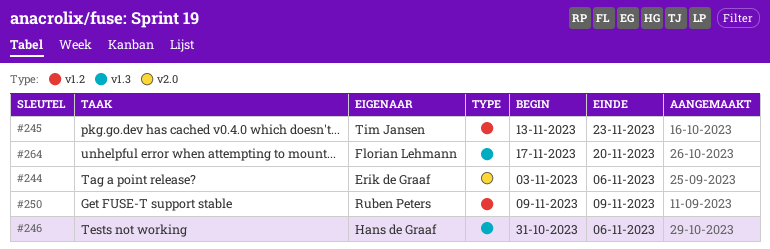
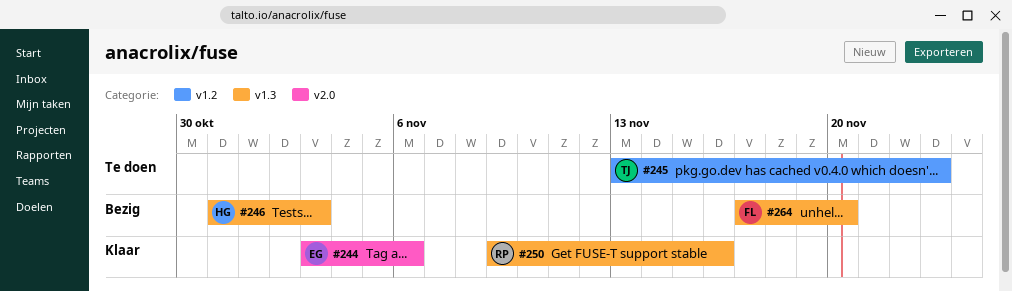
#246, due: Nov 6 -> Nov 3
#250, label: v1.2 -> v1.3
#250, due: Nov 9 -> Nov 16

